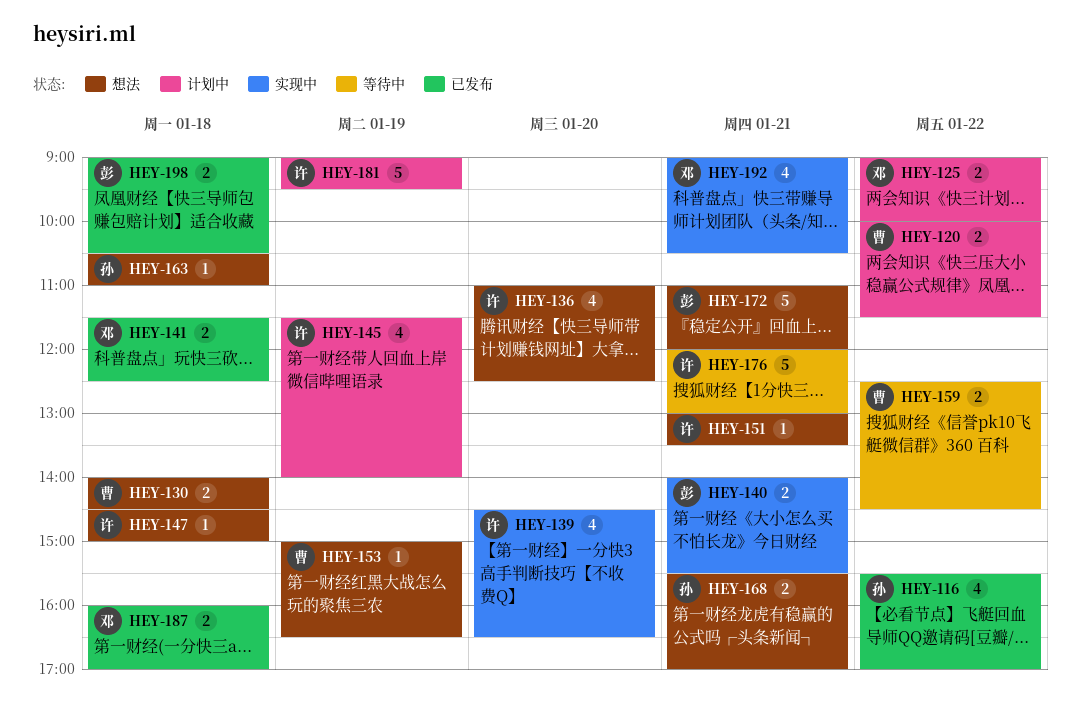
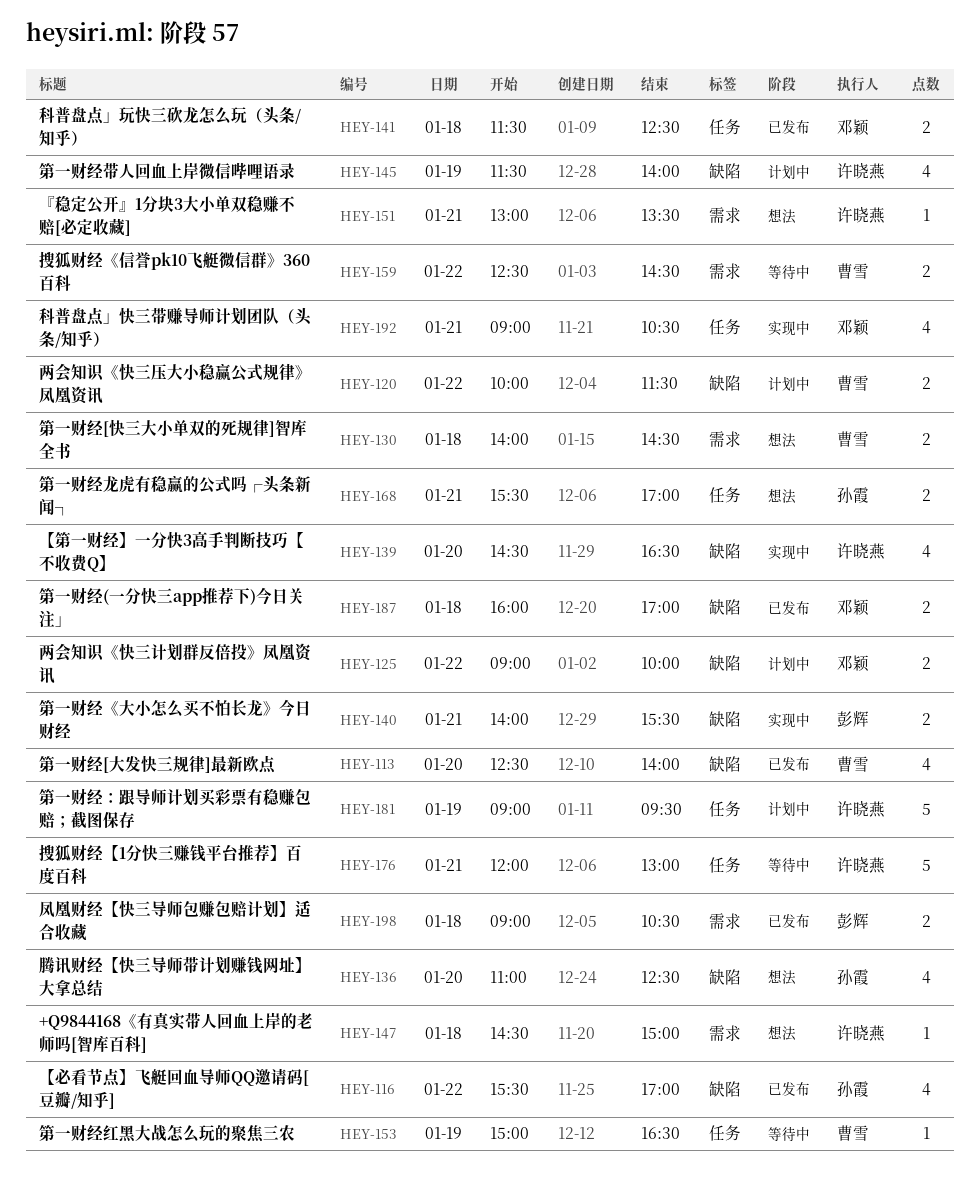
HEY-113: none -> present
HEY-136, owner: 许晓燕 -> 孙霞
HEY-153, status: 想法 -> 等待中
HEY-163: present -> none
HEY-172: present -> none

